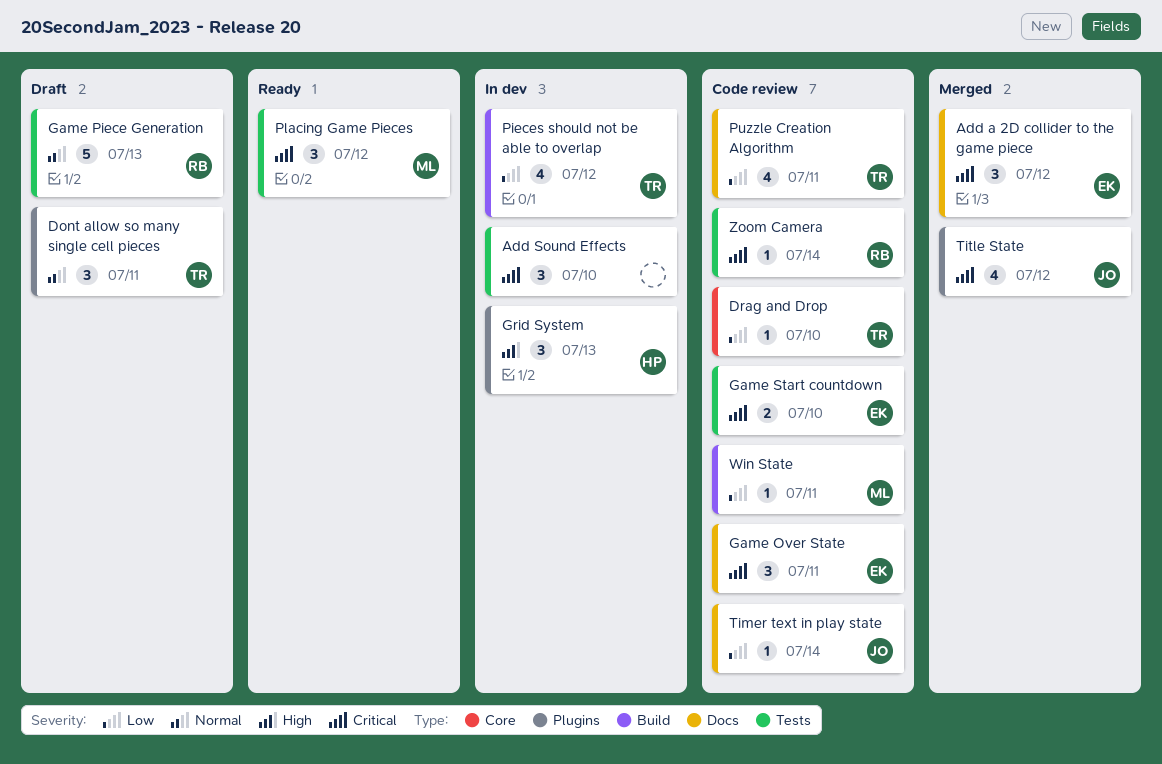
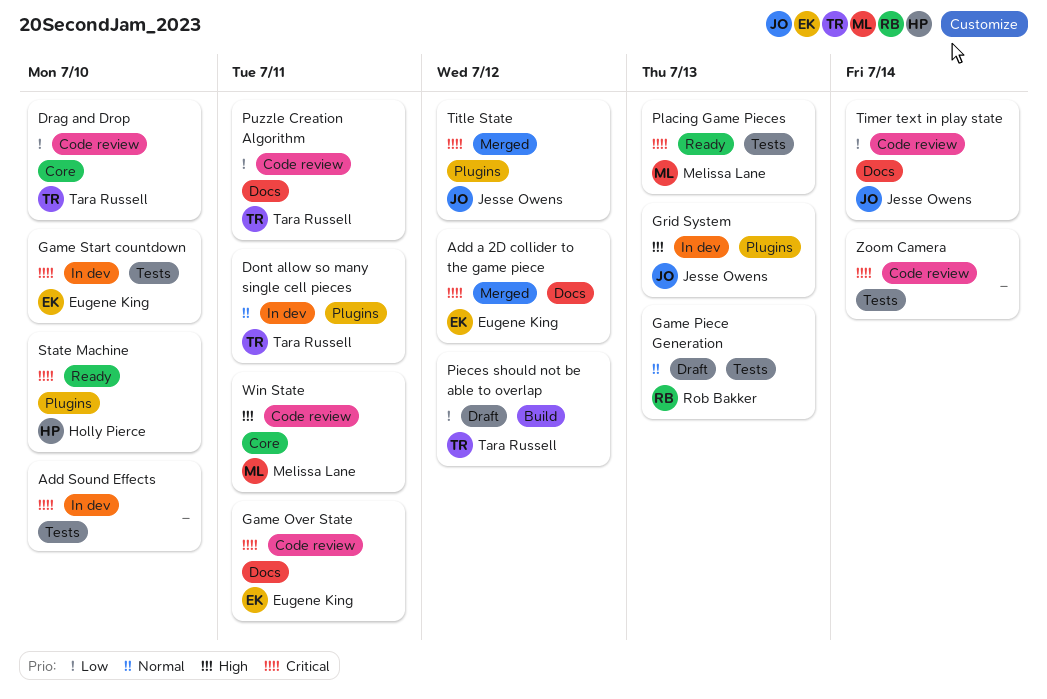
Dont allow so many single cell pieces, status: Draft -> In dev
Game Start countdown, status: Code review -> In dev
Grid System, owner: Holly Pierce -> Jesse Owens
Pieces should not be able to overlap, status: In dev -> Draft
Placing Game Pieces, due: Jul 12 -> Jul 13
State Machine: none -> present
Win State, priority: Low -> High
Win State, label: Build -> Core
Zoom Camera, owner: Rob Bakker -> none

